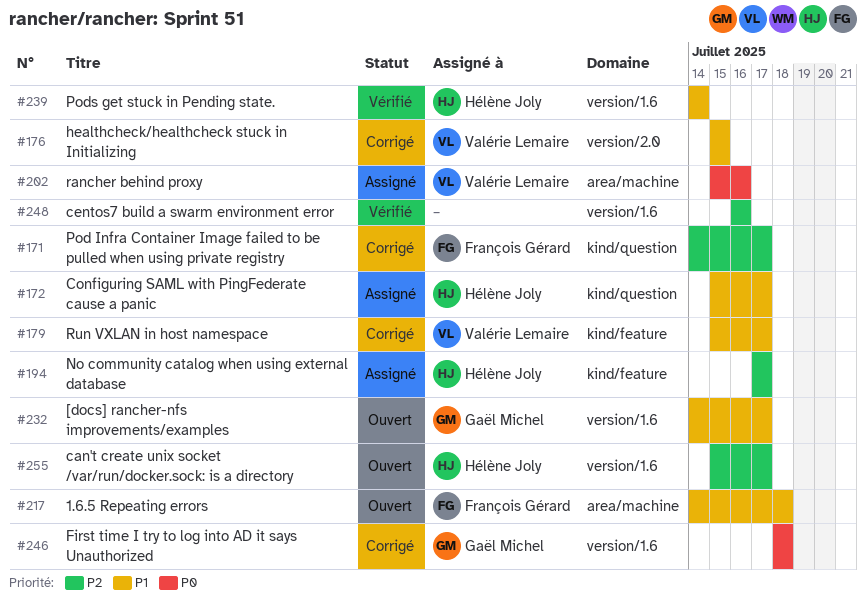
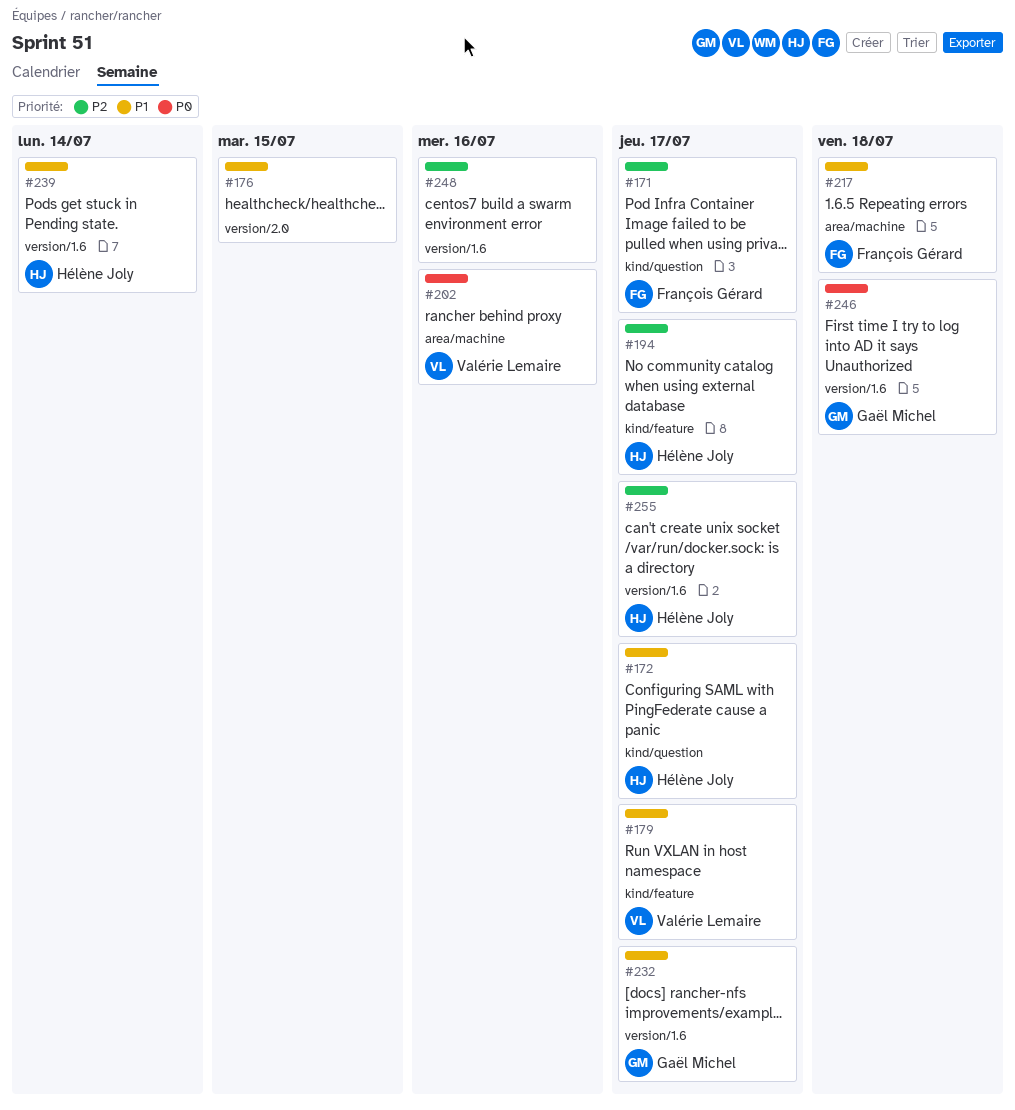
#176, owner: Valérie Lemaire -> none

